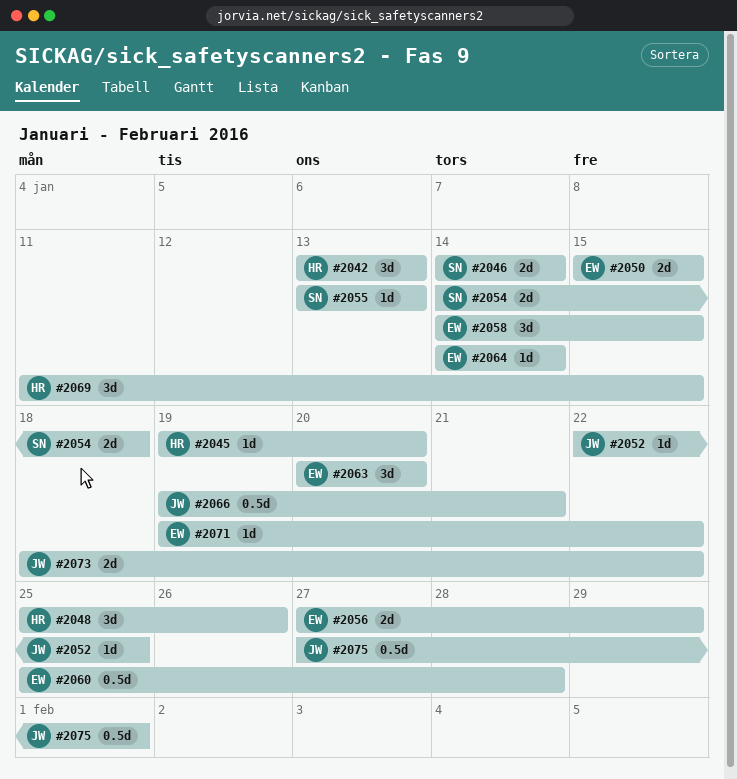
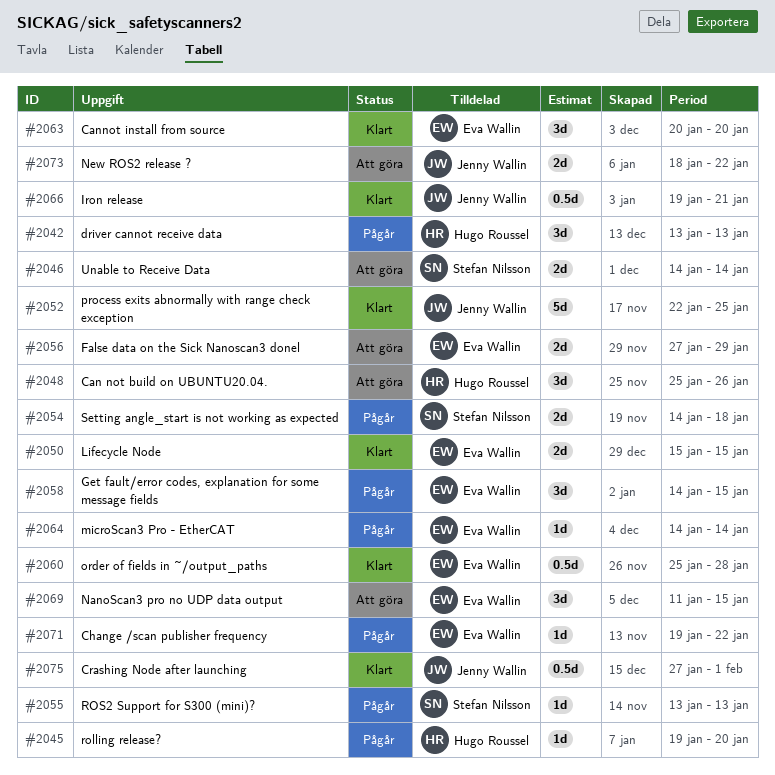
#2052, estimate: 1d -> 5d
#2069, owner: Hugo Roussel -> Eva Wallin

